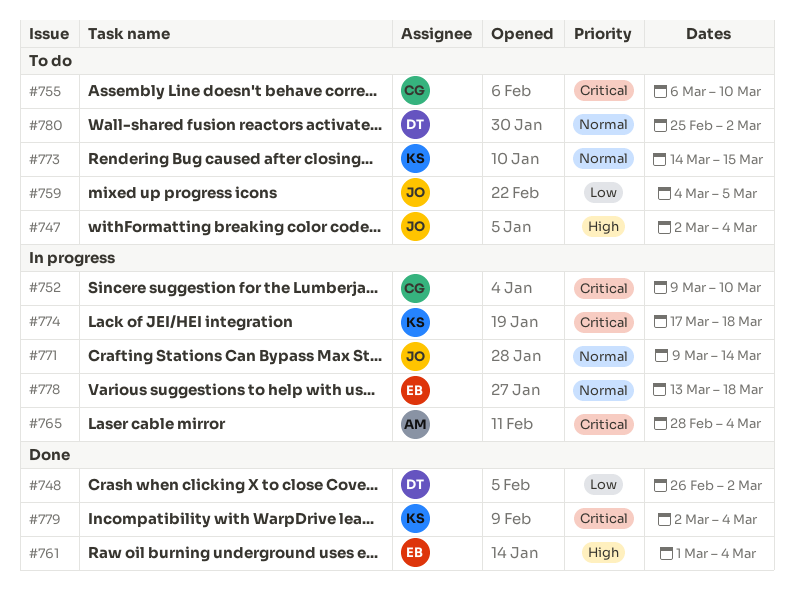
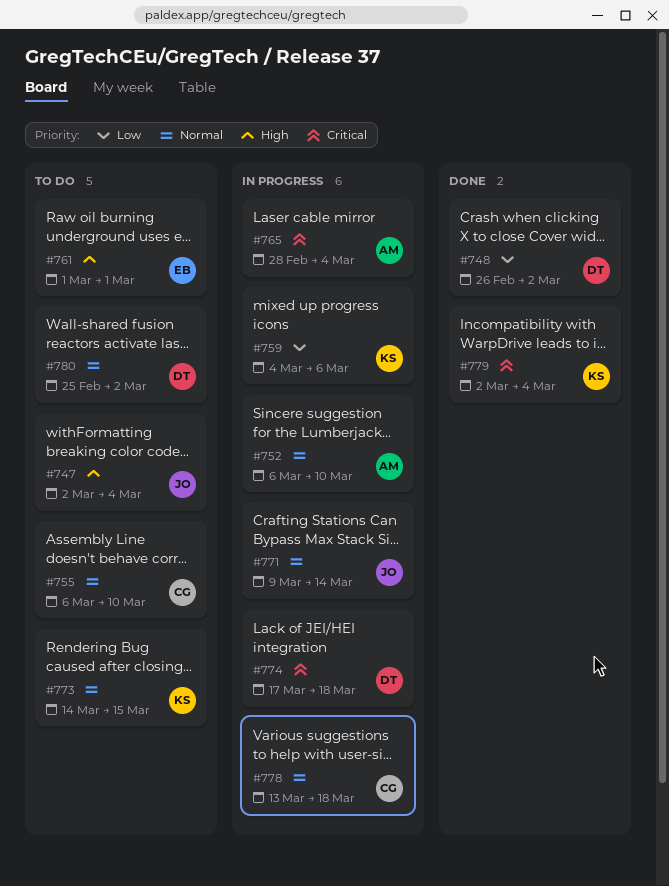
#752, owner: CG -> AM
#752, priority: Critical -> Normal
#752, start: Mar 9 -> Mar 6
#755, priority: Critical -> Normal
#759, status: To do -> In progress
#759, owner: JO -> KS
#759, due: Mar 5 -> Mar 6
#761, status: Done -> To do
#761, due: Mar 4 -> Mar 1
#774, owner: KS -> DT
#778, owner: EB -> CG

